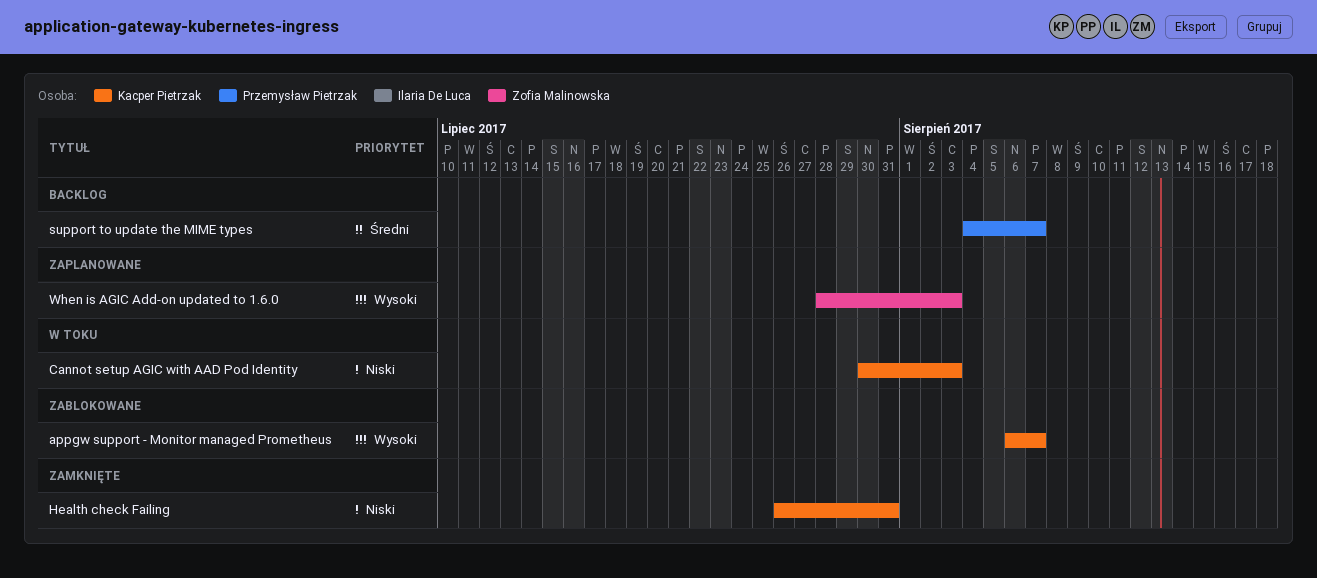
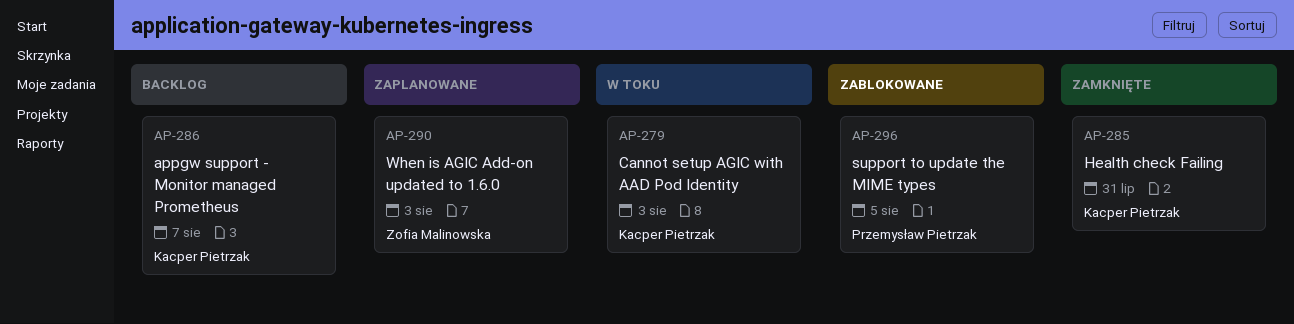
appgw support - Monitor managed Prometheus, status: Zablokowane -> Backlog
support to update the MIME types, status: Backlog -> Zablokowane
support to update the MIME types, due: Aug 7 -> Aug 5

